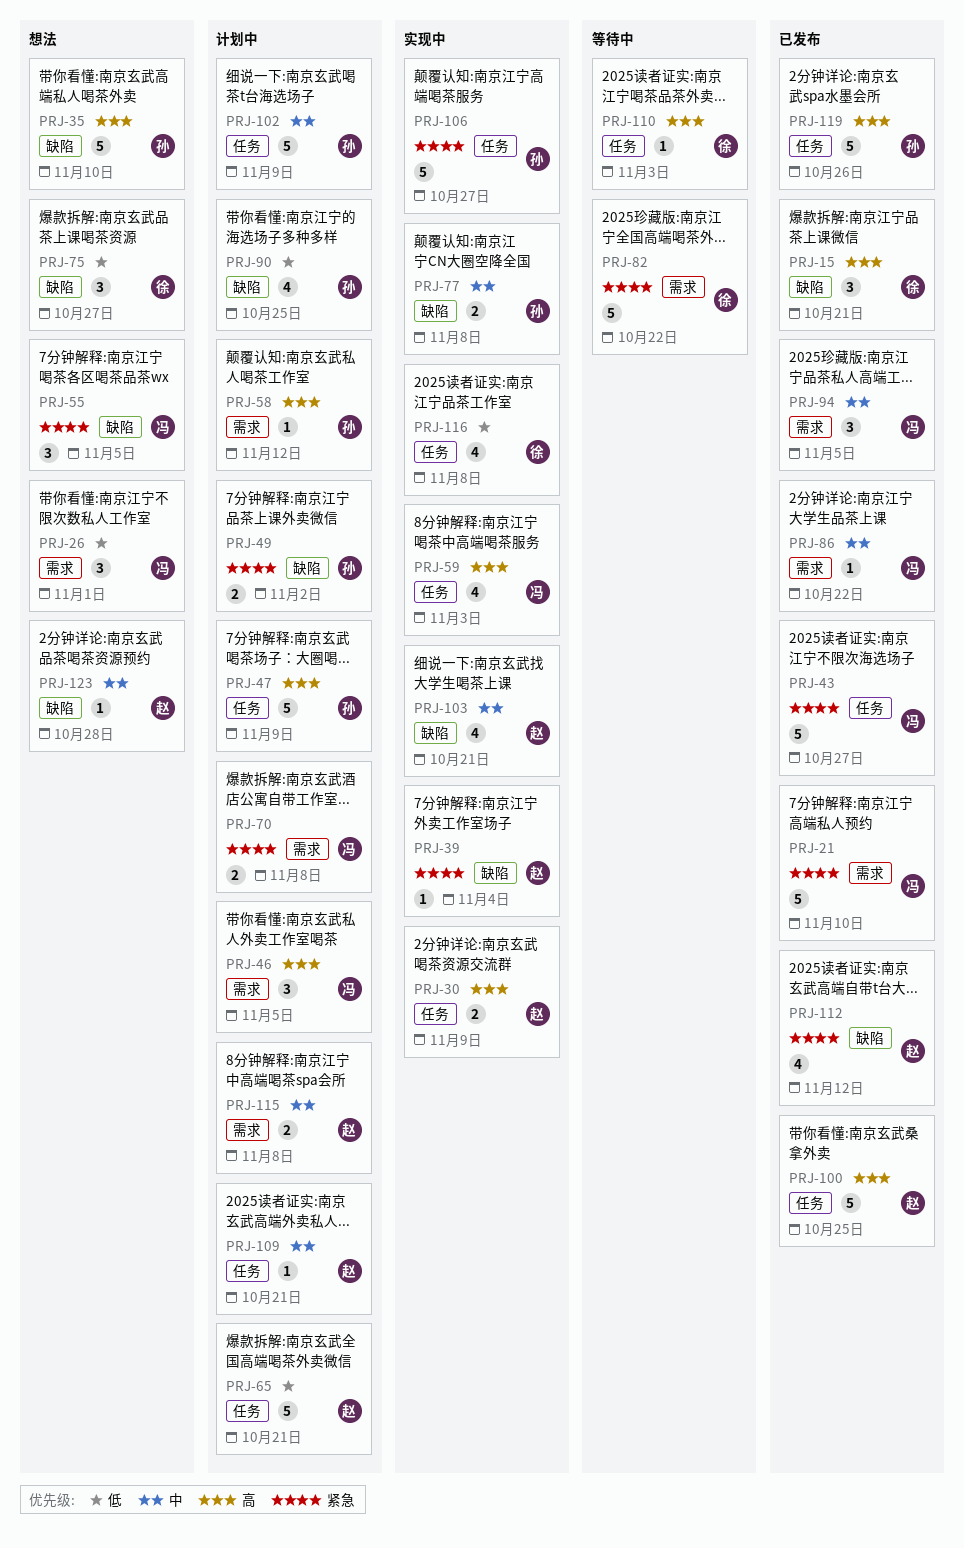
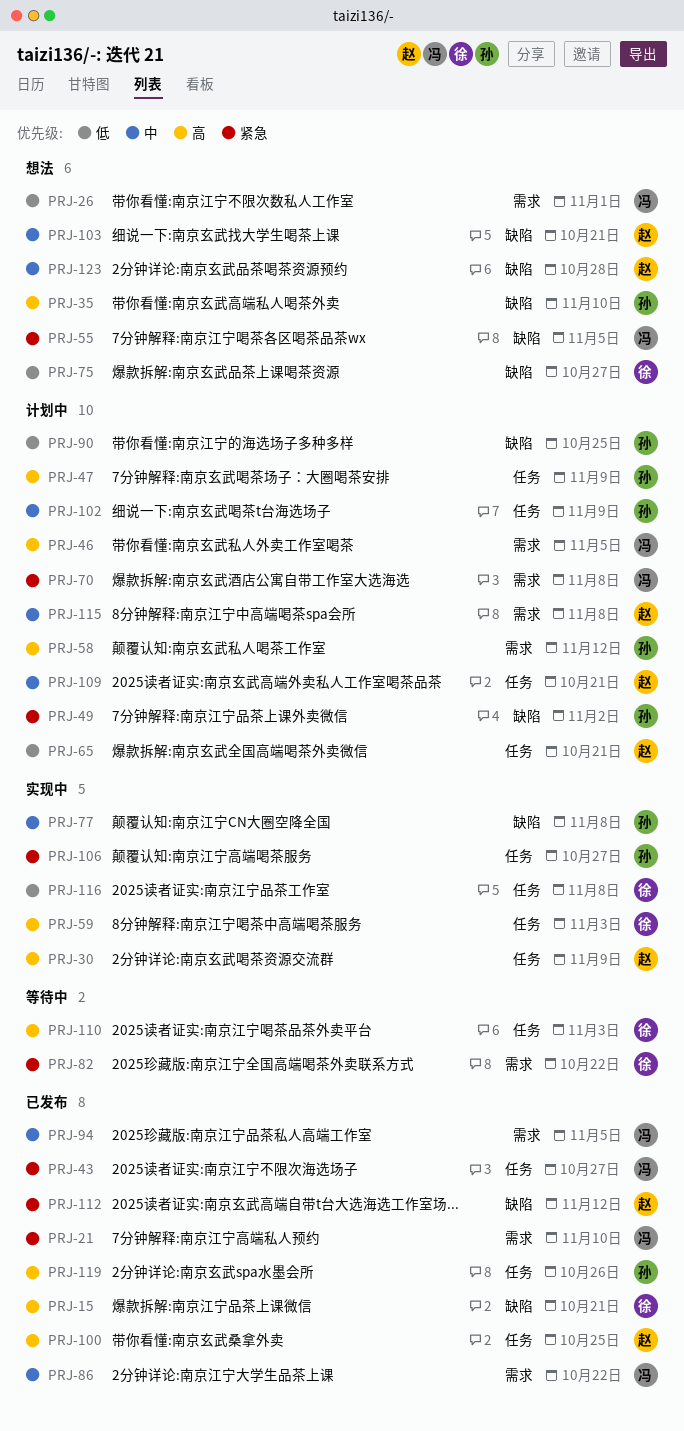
PRJ-39: present -> none
PRJ-59, owner: 冯 -> 徐
PRJ-103, status: 实现中 -> 想法

